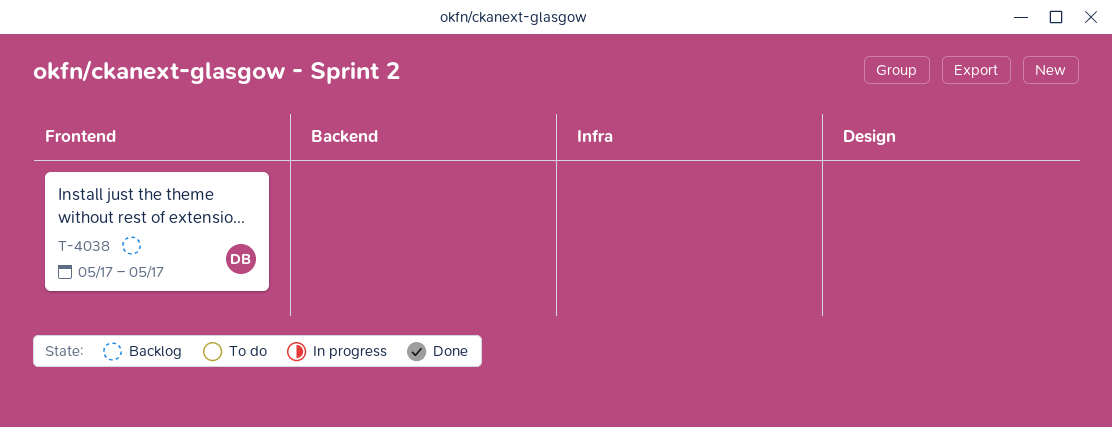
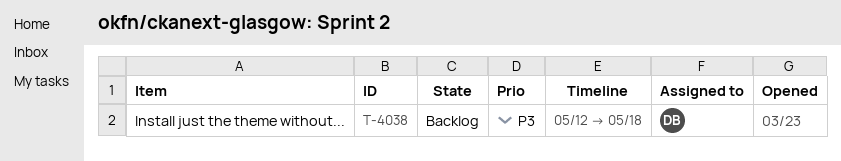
T-4038, start: May 17 -> May 12
T-4038, due: May 17 -> May 18

